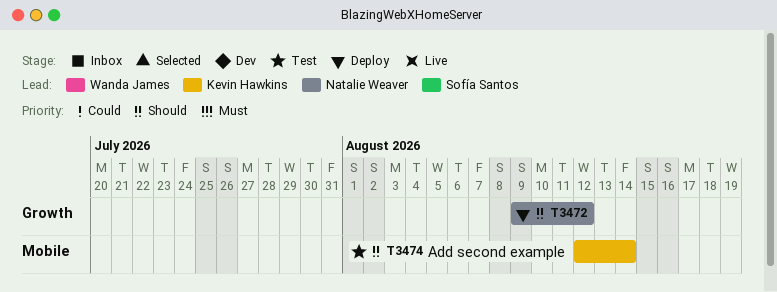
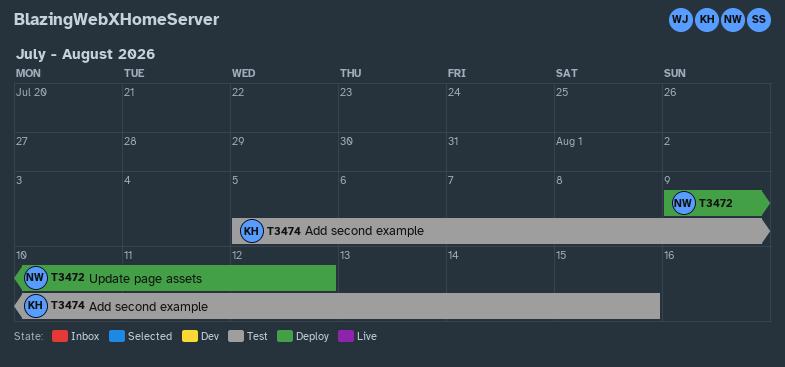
T3474, start: Aug 12 -> Aug 5
T3474, due: Aug 14 -> Aug 15

